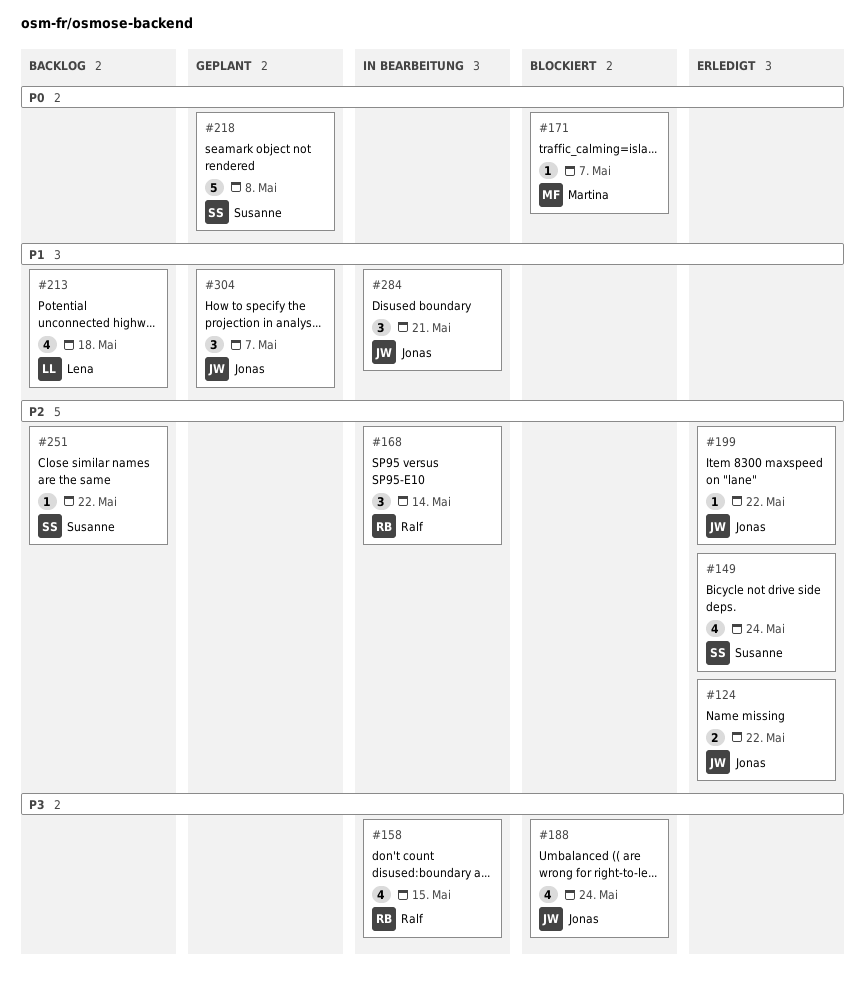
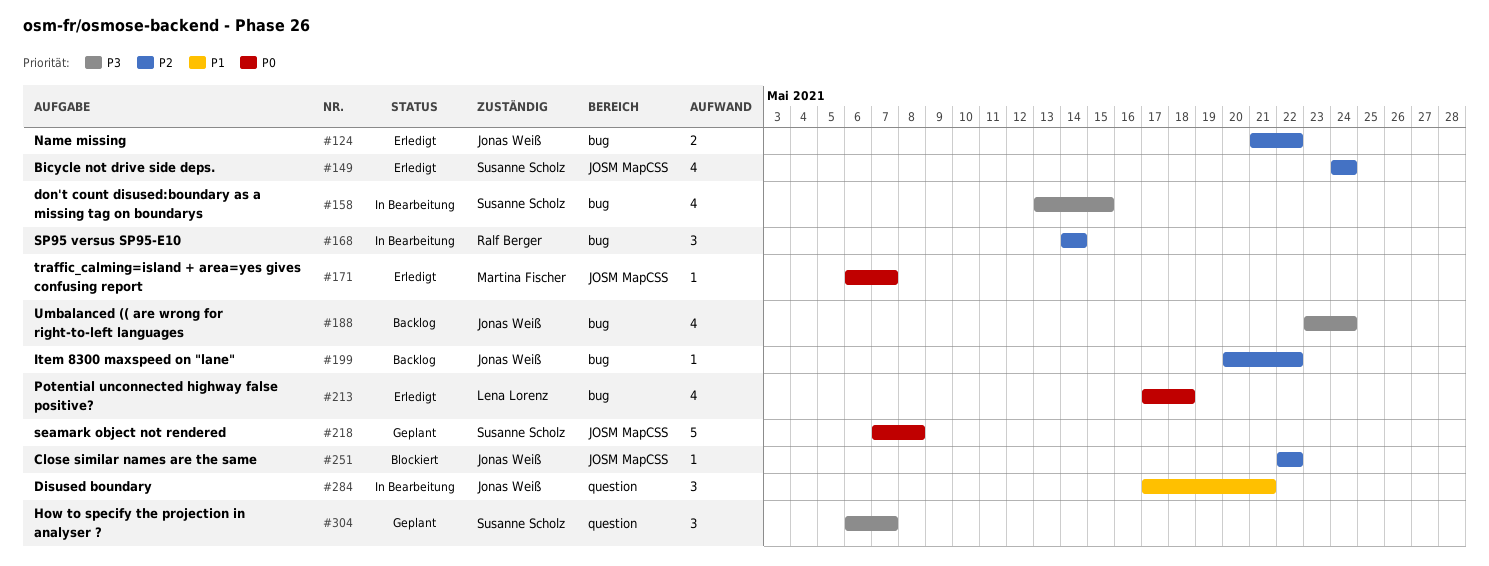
#158, owner: Ralf Berger -> Susanne Scholz
#171, status: Blockiert -> Erledigt
#188, status: Blockiert -> Backlog
#199, status: Erledigt -> Backlog
#213, status: Backlog -> Erledigt
#213, priority: P1 -> P0
#251, status: Backlog -> Blockiert
#251, owner: Susanne Scholz -> Jonas Weiß
#304, owner: Jonas Weiß -> Susanne Scholz
#304, priority: P1 -> P3

